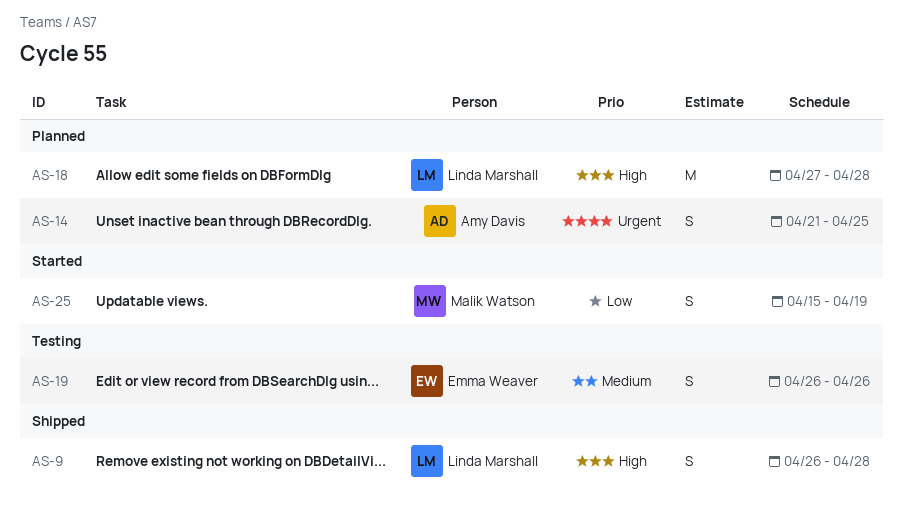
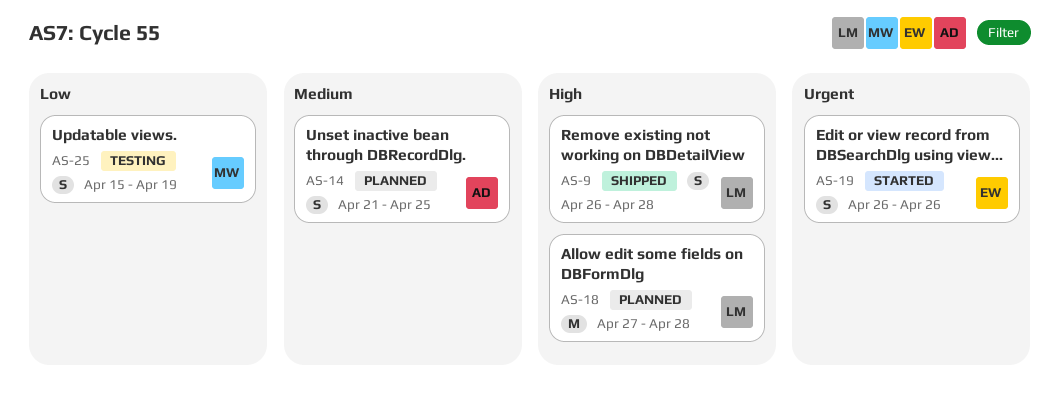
AS-14, priority: Urgent -> Medium
AS-19, status: Testing -> Started
AS-19, priority: Medium -> Urgent
AS-25, status: Started -> Testing

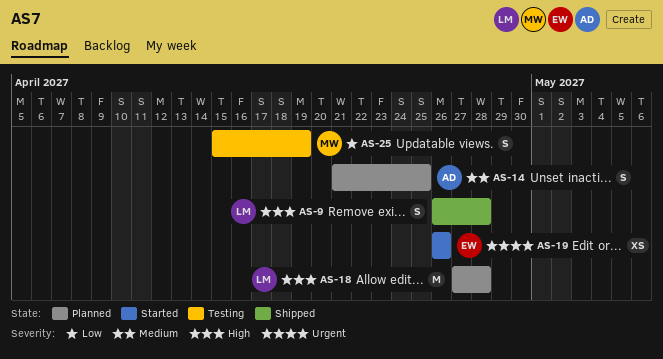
AS-19, estimate: S -> XS

